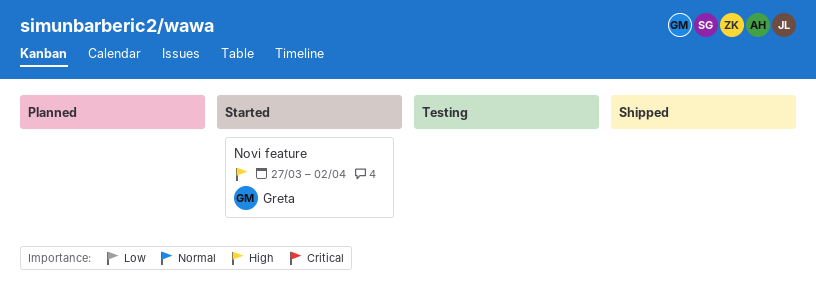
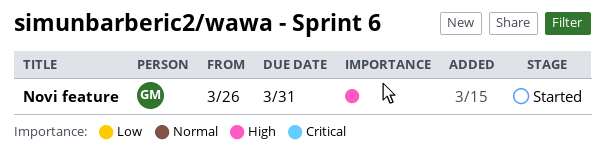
Novi feature, start: Mar 27 -> Mar 26
Novi feature, due: Apr 2 -> Mar 31

